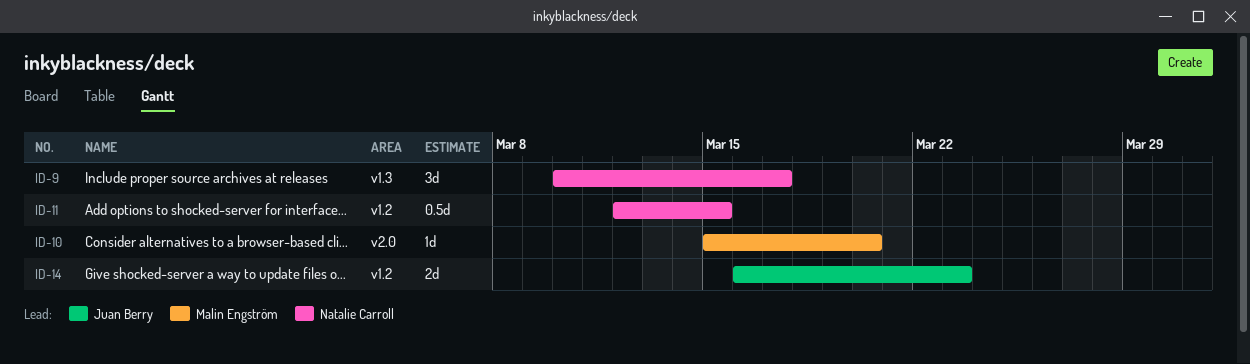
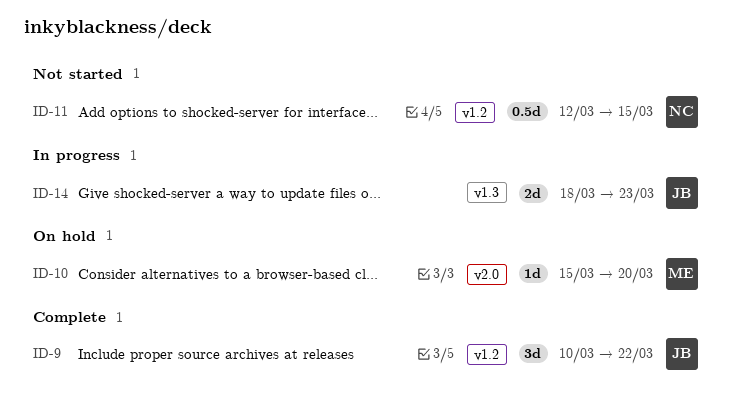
ID-9, owner: Natalie Carroll -> Juan Berry
ID-9, label: v1.3 -> v1.2
ID-9, due: Mar 17 -> Mar 22
ID-14, label: v1.2 -> v1.3
ID-14, start: Mar 16 -> Mar 18

